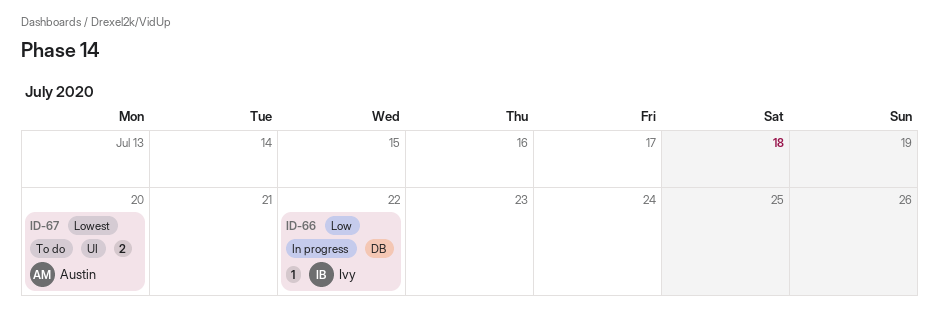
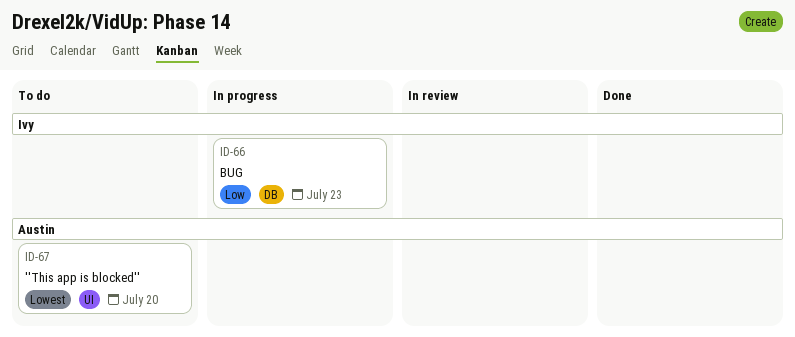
ID-66, due: Jul 22 -> Jul 23

